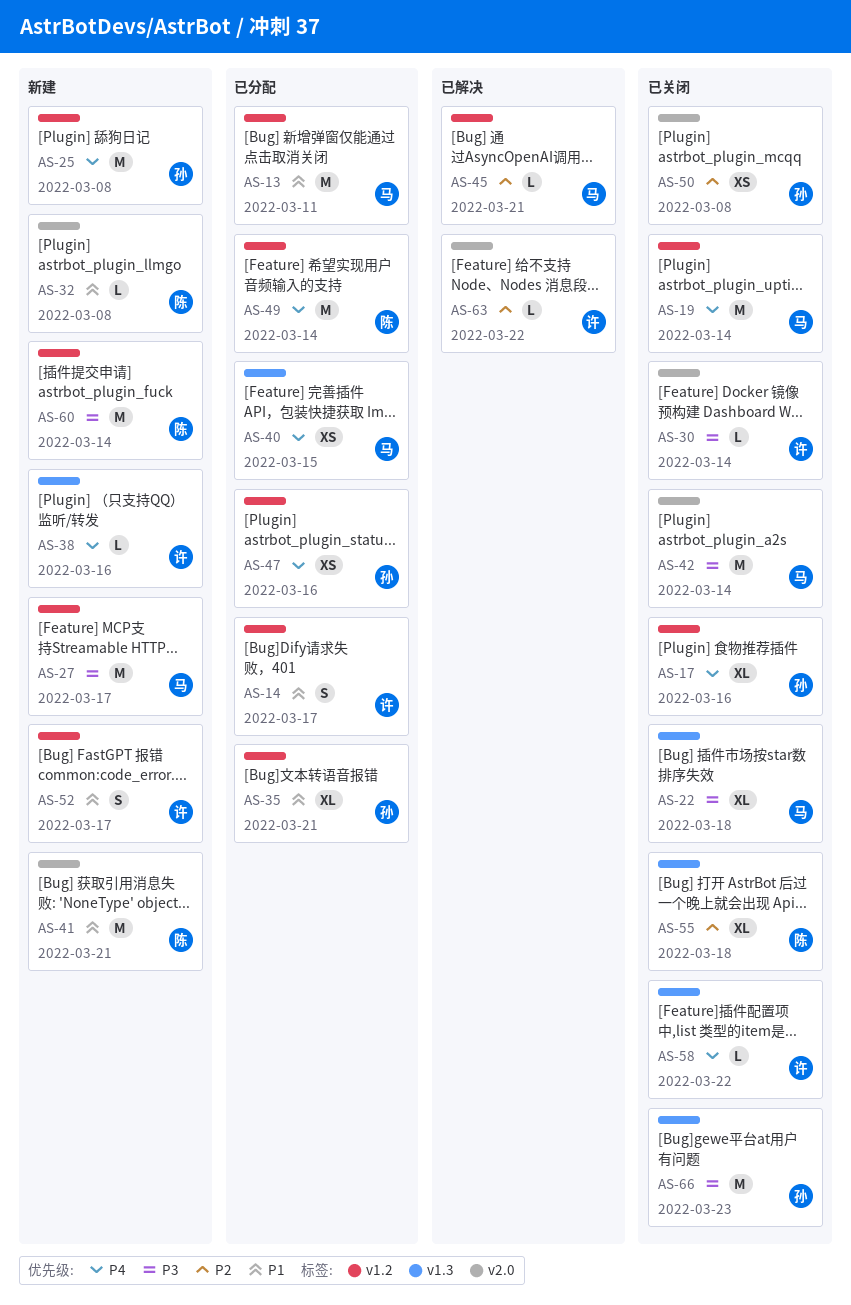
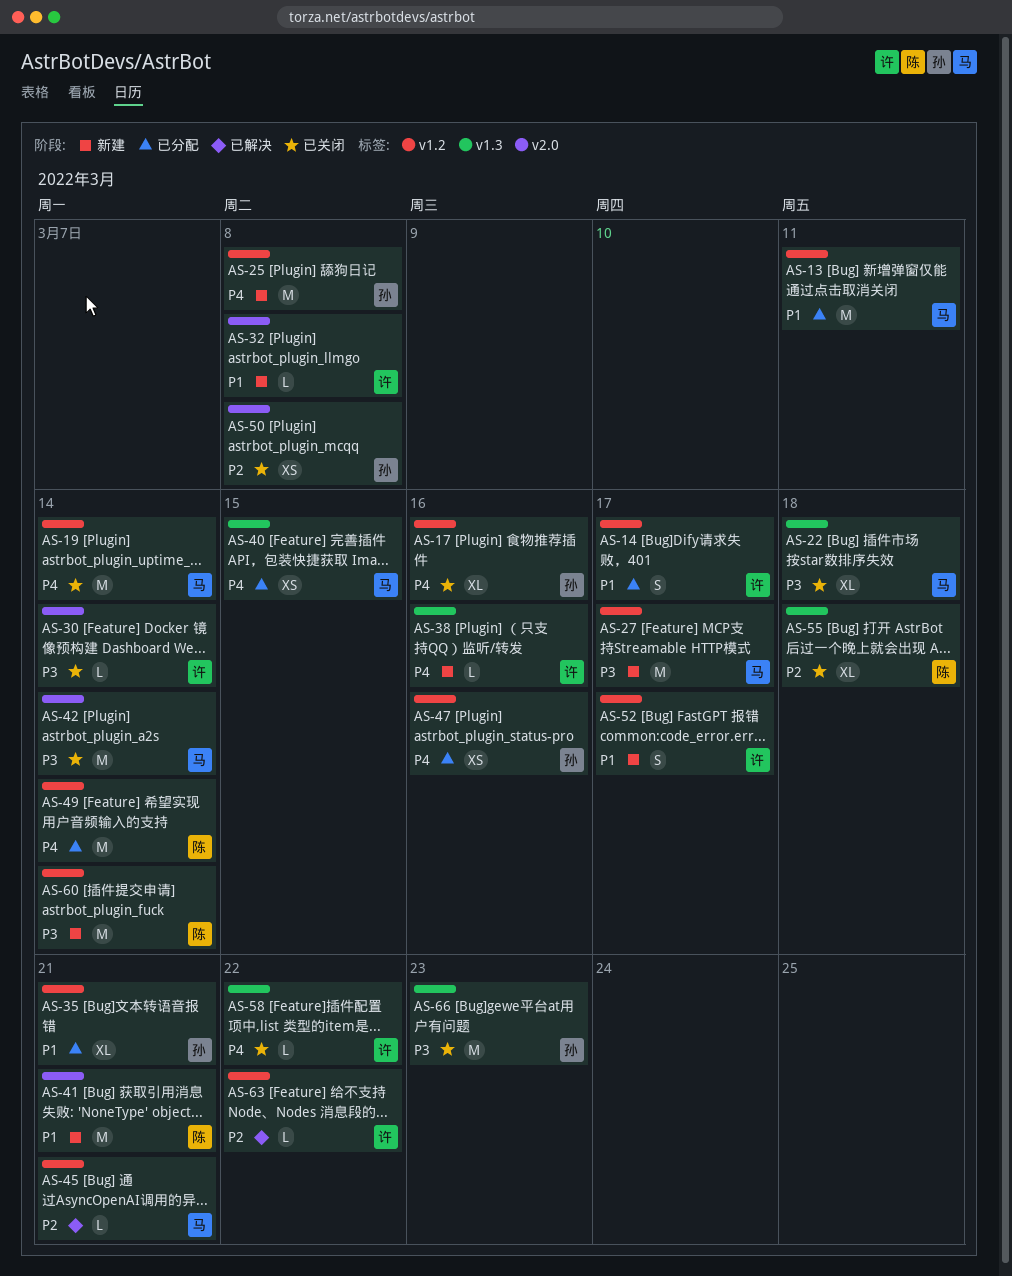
AS-32, owner: 陈 -> 许
AS-63, label: v2.0 -> v1.2

